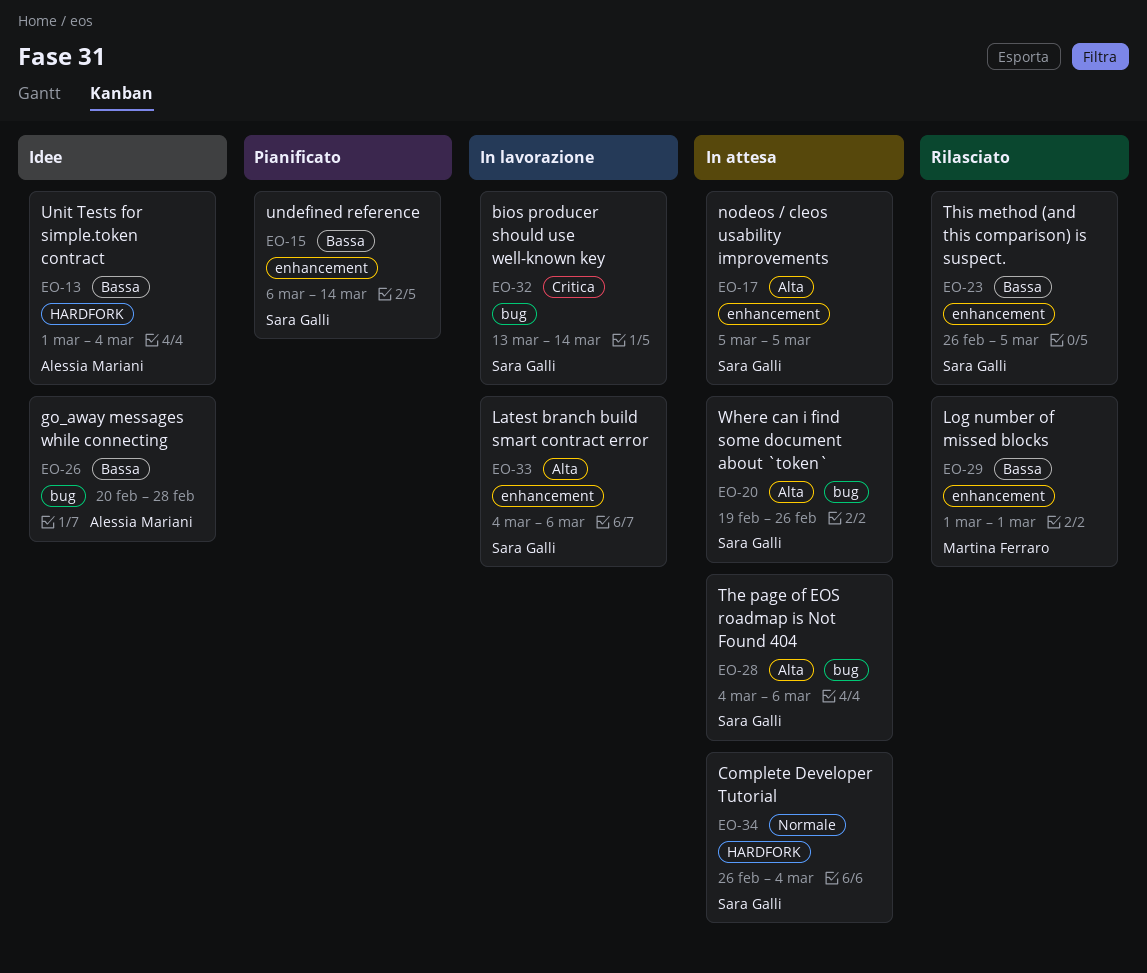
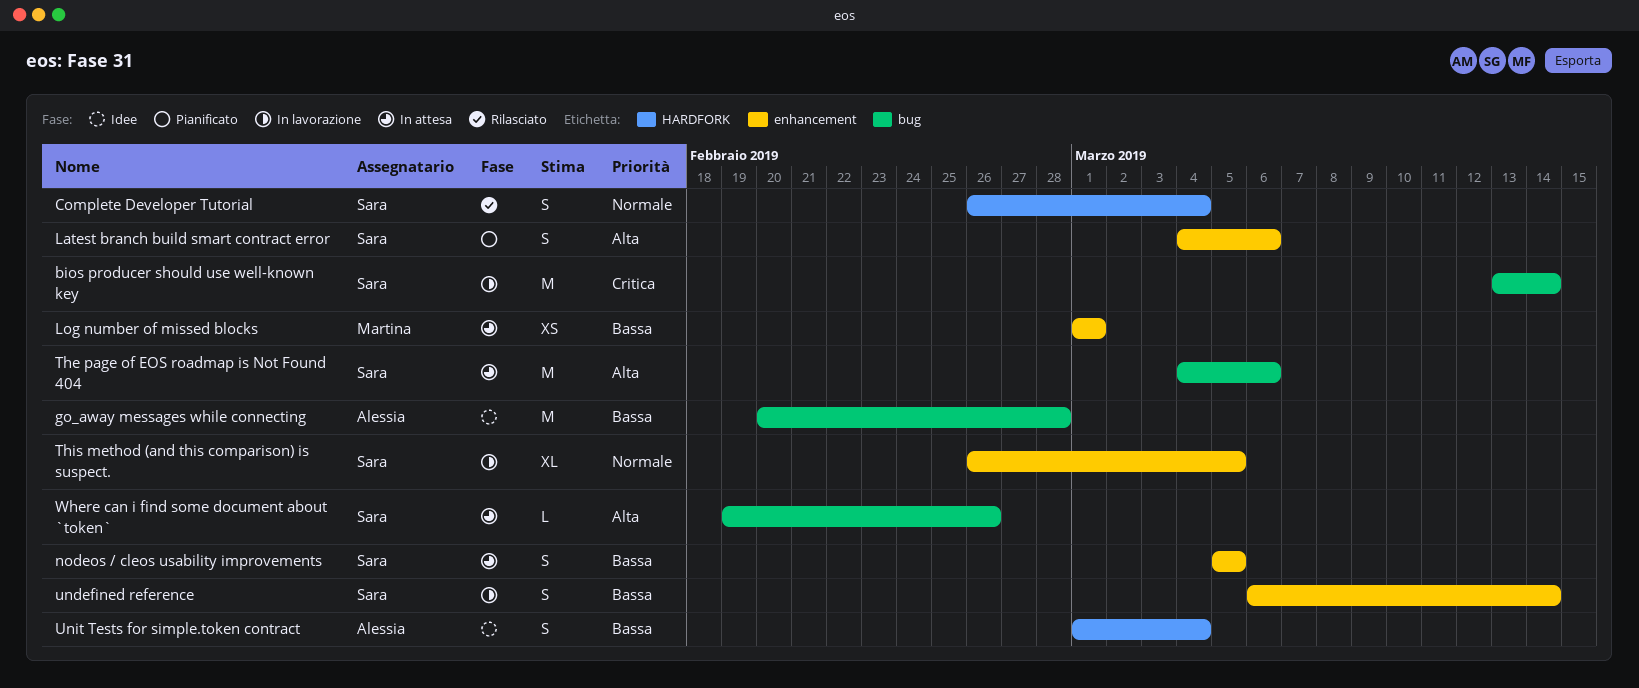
Complete Developer Tutorial, status: In attesa -> Rilasciato
Latest branch build smart contract error, status: In lavorazione -> Pianificato
Log number of missed blocks, status: Rilasciato -> In attesa
nodeos / cleos usability improvements, priority: Alta -> Bassa
This method (and this comparison) is suspect., status: Rilasciato -> In lavorazione
This method (and this comparison) is suspect., priority: Bassa -> Normale
undefined reference, status: Pianificato -> In lavorazione

